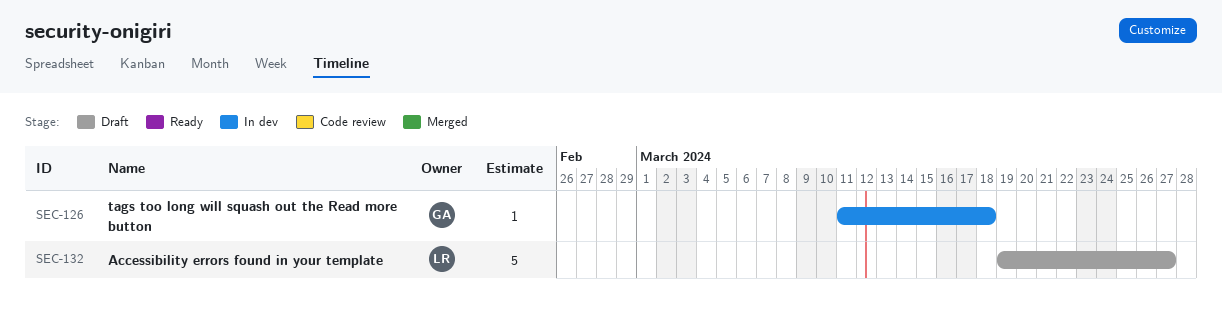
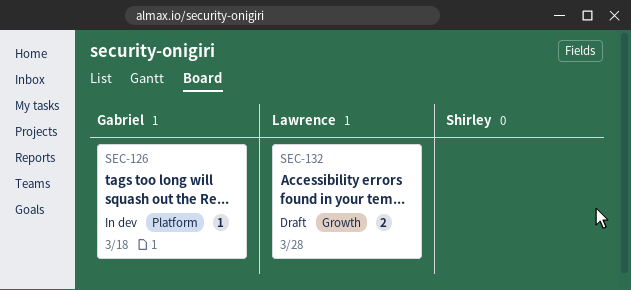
SEC-132, estimate: 5 -> 2
SEC-132, due: Mar 27 -> Mar 28

